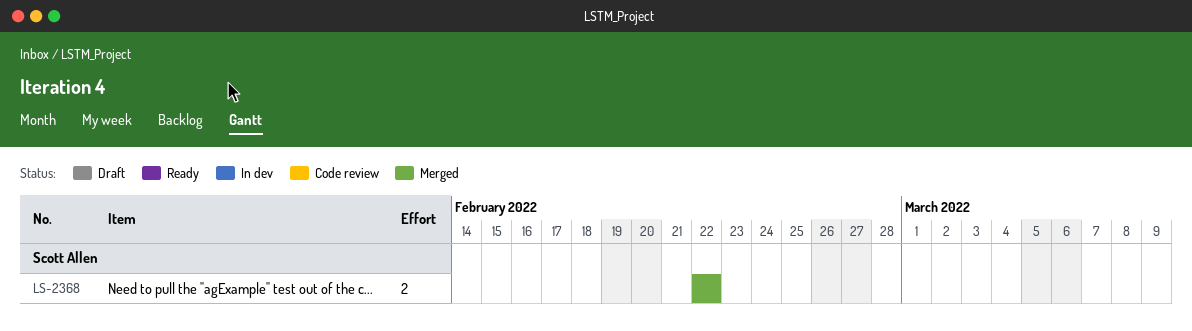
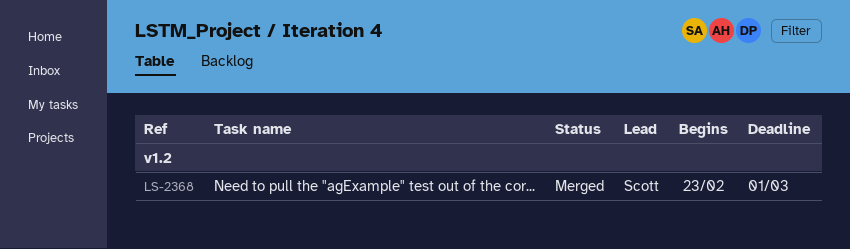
LS-2368, start: Feb 22 -> Feb 23
LS-2368, due: Feb 22 -> Mar 1

